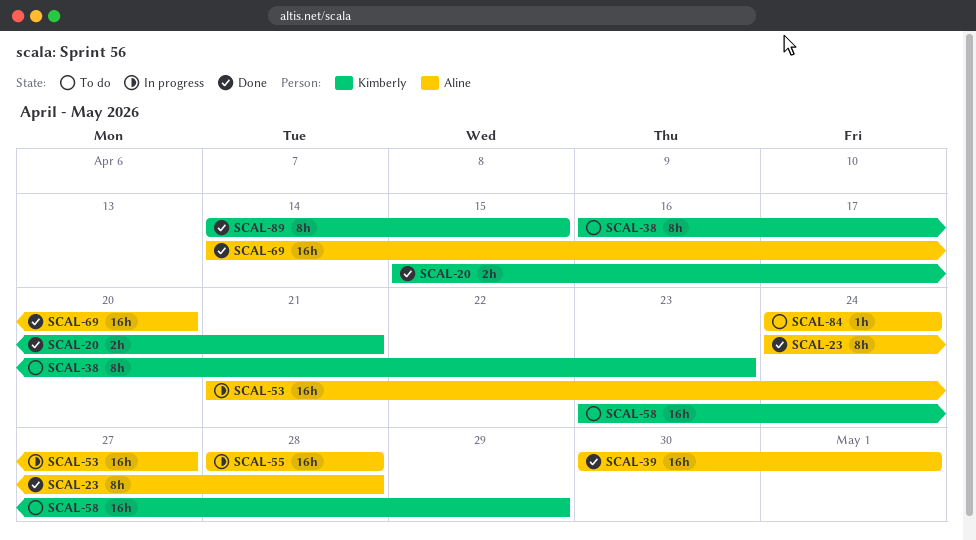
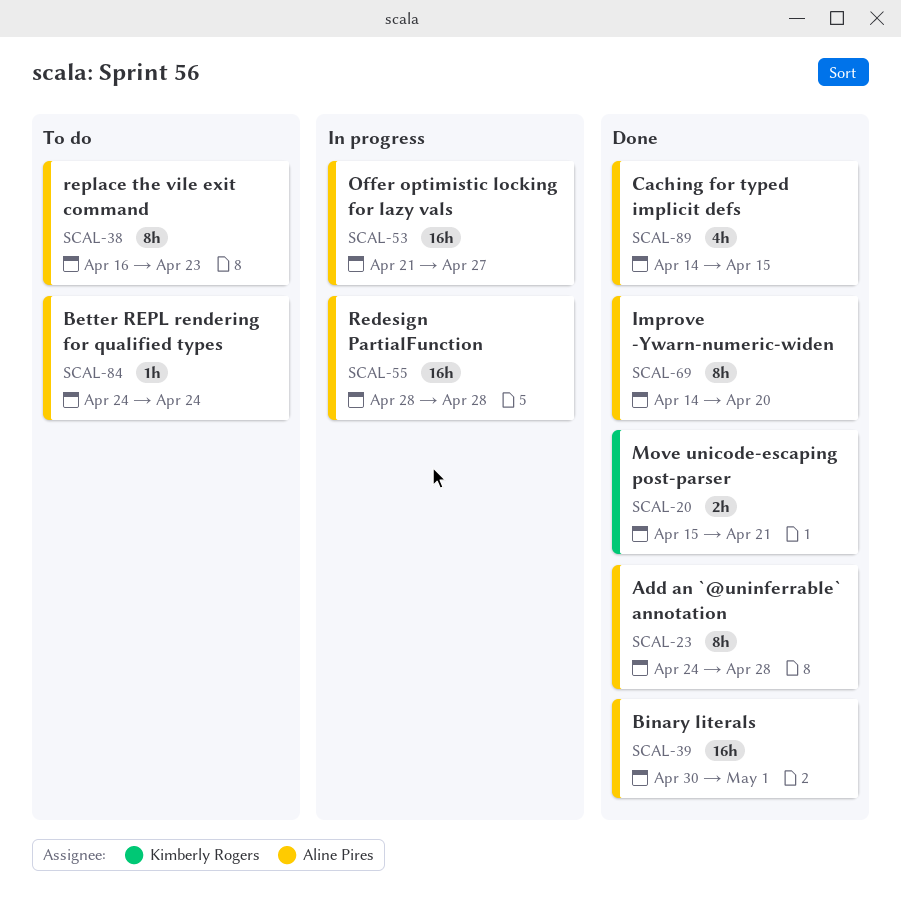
SCAL-38, owner: Kimberly Rogers -> Aline Pires
SCAL-58: present -> none
SCAL-69, estimate: 16h -> 8h
SCAL-89, owner: Kimberly Rogers -> Aline Pires
SCAL-89, estimate: 8h -> 4h

